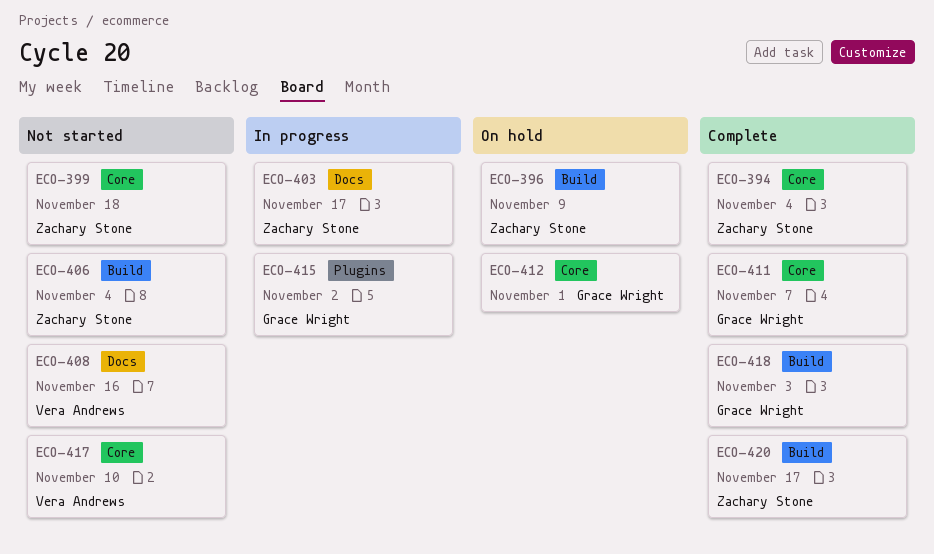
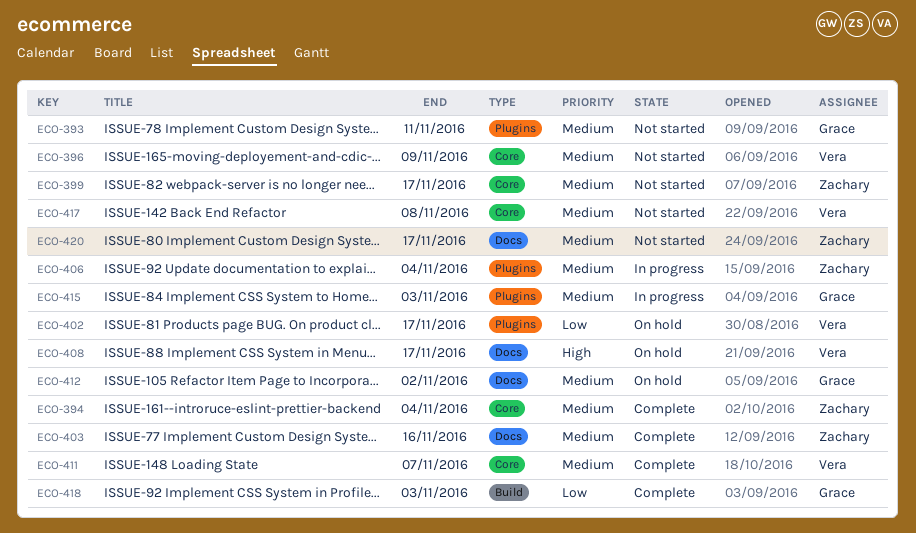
ECO-393: none -> present
ECO-396, status: On hold -> Not started
ECO-396, owner: Zachary Stone -> Vera Andrews
ECO-396, label: Build -> Core
ECO-399, due: Nov 18 -> Nov 17
ECO-402: none -> present
ECO-403, status: In progress -> Complete
ECO-403, due: Nov 17 -> Nov 16
ECO-406, status: Not started -> In progress
ECO-406, label: Build -> Plugins
ECO-408, status: Not started -> On hold
ECO-408, due: Nov 16 -> Nov 17
ECO-411, owner: Grace Wright -> Vera Andrews
ECO-412, label: Core -> Docs
ECO-412, due: Nov 1 -> Nov 2
ECO-415, due: Nov 2 -> Nov 3
ECO-417, due: Nov 10 -> Nov 8
ECO-420, status: Complete -> Not started
ECO-420, label: Build -> Docs

